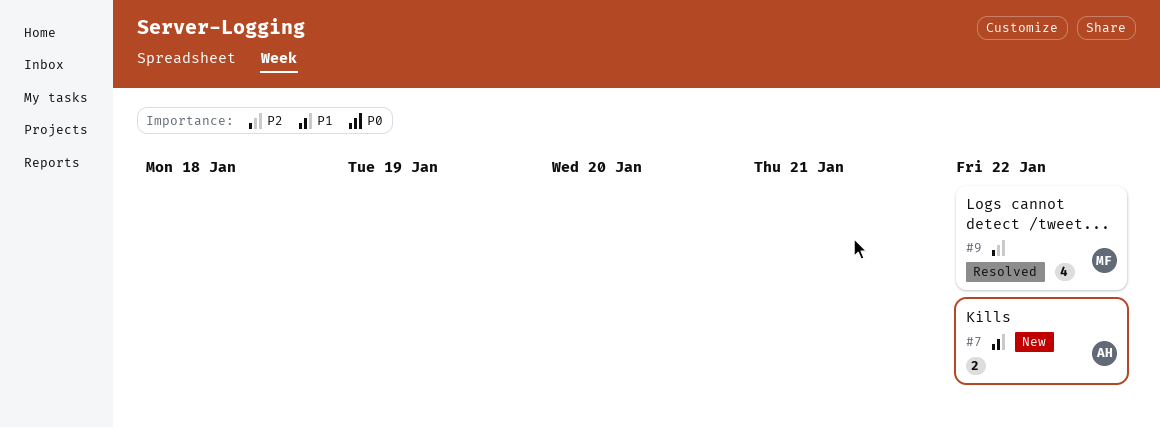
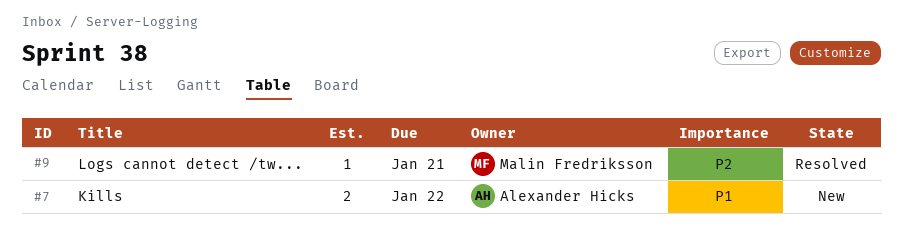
#9, estimate: 4 -> 1
#9, due: Jan 22 -> Jan 21

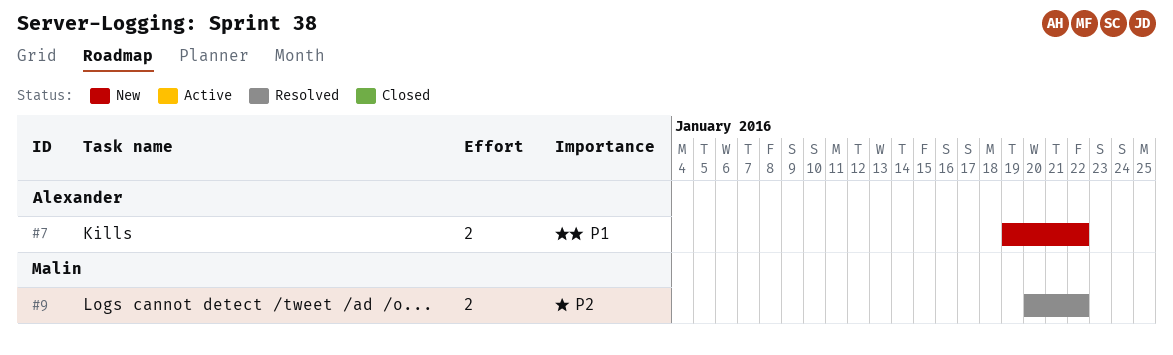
#9, estimate: 1 -> 2
#9, due: Jan 21 -> Jan 22

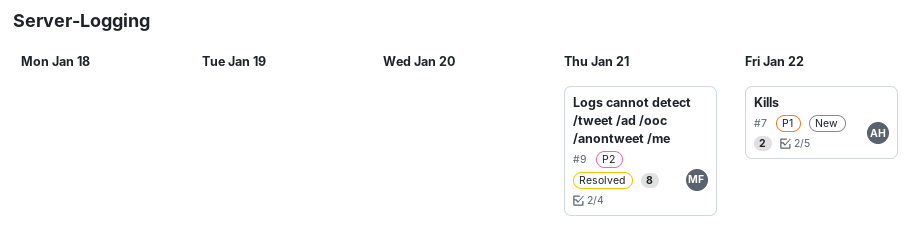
#9, estimate: 2 -> 8
#9, due: Jan 22 -> Jan 21

